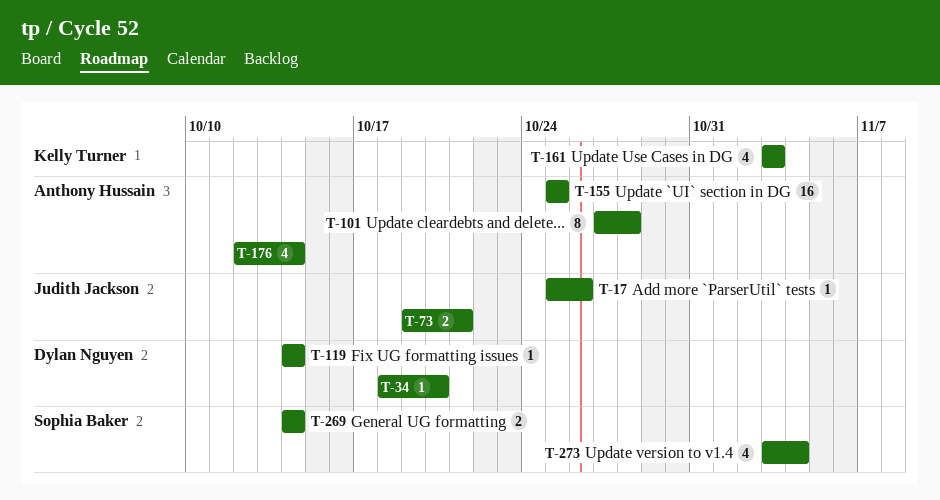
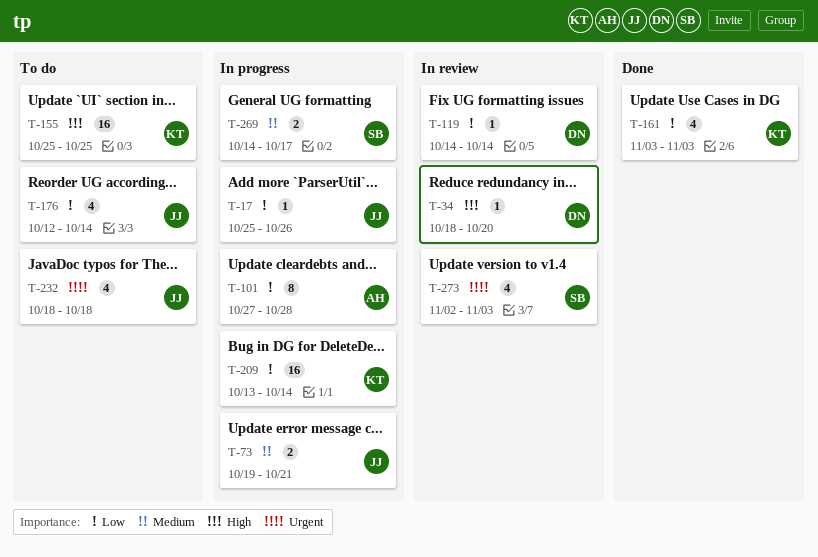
T-155, owner: Anthony Hussain -> Kelly Turner
T-176, owner: Anthony Hussain -> Judith Jackson
T-209: none -> present
T-232: none -> present
T-269, due: Oct 14 -> Oct 17
T-273, start: Nov 3 -> Nov 2
T-273, due: Nov 4 -> Nov 3

